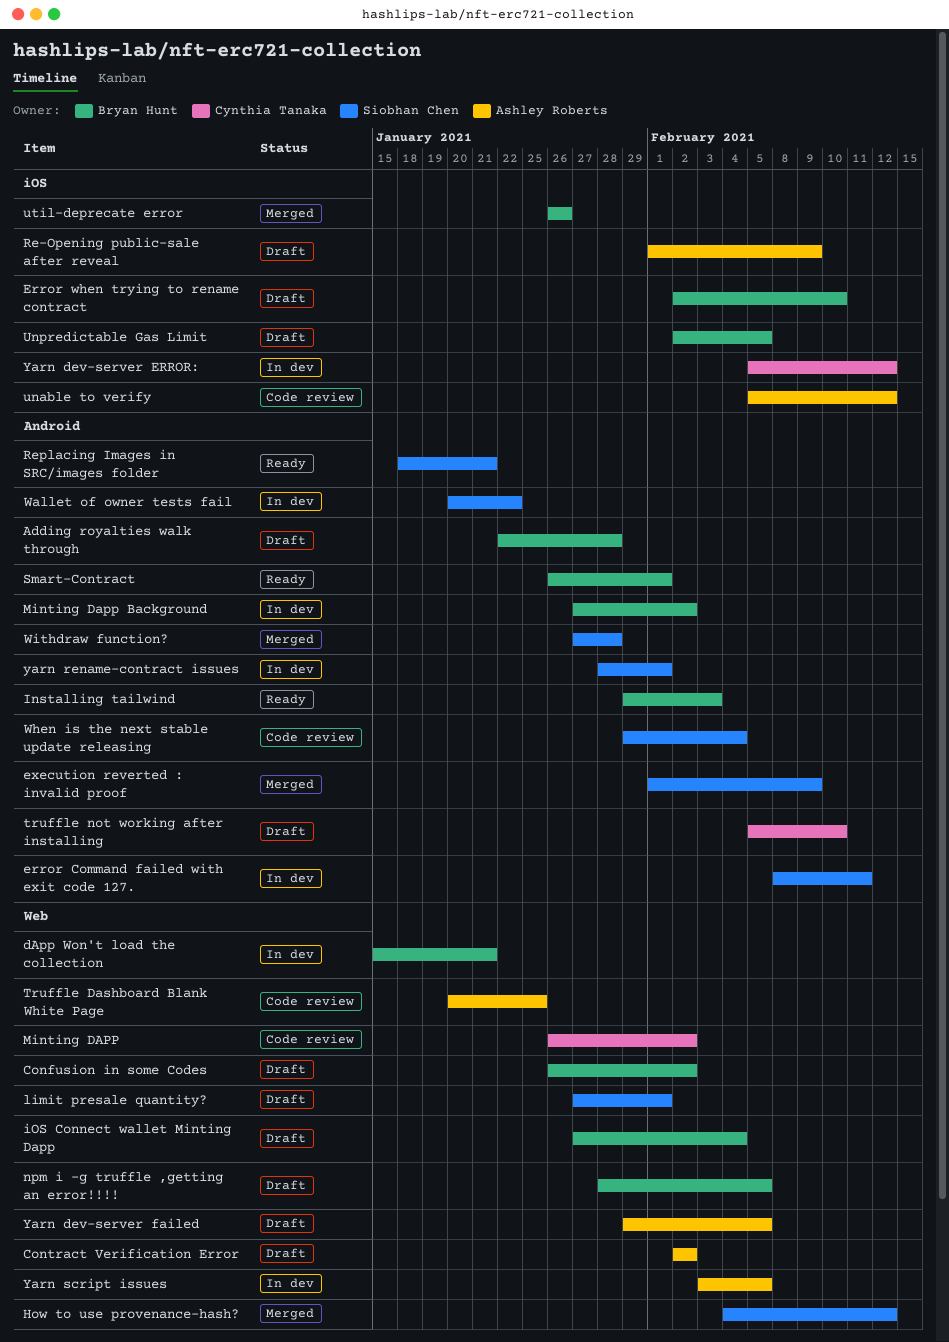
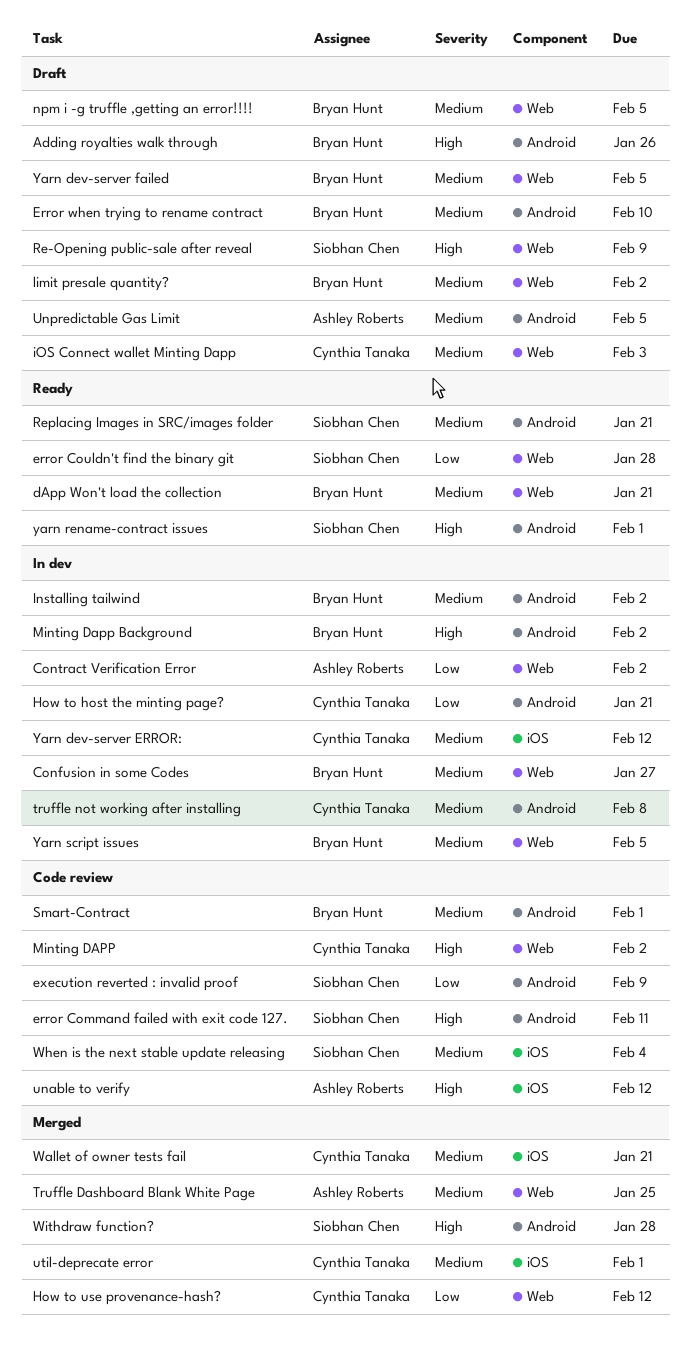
Adding royalties walk through, due: Jan 28 -> Jan 26
Confusion in some Codes, status: Draft -> In dev
Confusion in some Codes, due: Feb 2 -> Jan 27
Contract Verification Error, status: Draft -> In dev
dApp Won't load the collection, status: In dev -> Ready
error Command failed with exit code 127., status: In dev -> Code review
error Couldn't find the binary git: none -> present
Error when trying to rename contract, label: iOS -> Android
execution reverted : invalid proof, status: Merged -> Code review
How to host the minting page?: none -> present
How to use provenance-hash?, owner: Siobhan Chen -> Cynthia Tanaka
Installing tailwind, status: Ready -> In dev
Installing tailwind, due: Feb 3 -> Feb 2
iOS Connect wallet Minting Dapp, owner: Bryan Hunt -> Cynthia Tanaka
iOS Connect wallet Minting Dapp, due: Feb 4 -> Feb 3
limit presale quantity?, owner: Siobhan Chen -> Bryan Hunt
limit presale quantity?, due: Feb 1 -> Feb 2
Re-Opening public-sale after reveal, owner: Ashley Roberts -> Siobhan Chen
Re-Opening public-sale after reveal, label: iOS -> Web
Smart-Contract, status: Ready -> Code review
Truffle Dashboard Blank White Page, status: Code review -> Merged
truffle not working after installing, status: Draft -> In dev
truffle not working after installing, due: Feb 10 -> Feb 8
Unpredictable Gas Limit, owner: Bryan Hunt -> Ashley Roberts
Unpredictable Gas Limit, label: iOS -> Android
util-deprecate error, owner: Bryan Hunt -> Cynthia Tanaka
util-deprecate error, due: Jan 26 -> Feb 1
Wallet of owner tests fail, status: In dev -> Merged
Wallet of owner tests fail, owner: Siobhan Chen -> Cynthia Tanaka
Wallet of owner tests fail, label: Android -> iOS
Wallet of owner tests fail, due: Jan 22 -> Jan 21
When is the next stable update releasing, label: Android -> iOS
Yarn dev-server failed, owner: Ashley Roberts -> Bryan Hunt
yarn rename-contract issues, status: In dev -> Ready
Yarn script issues, owner: Ashley Roberts -> Bryan Hunt

